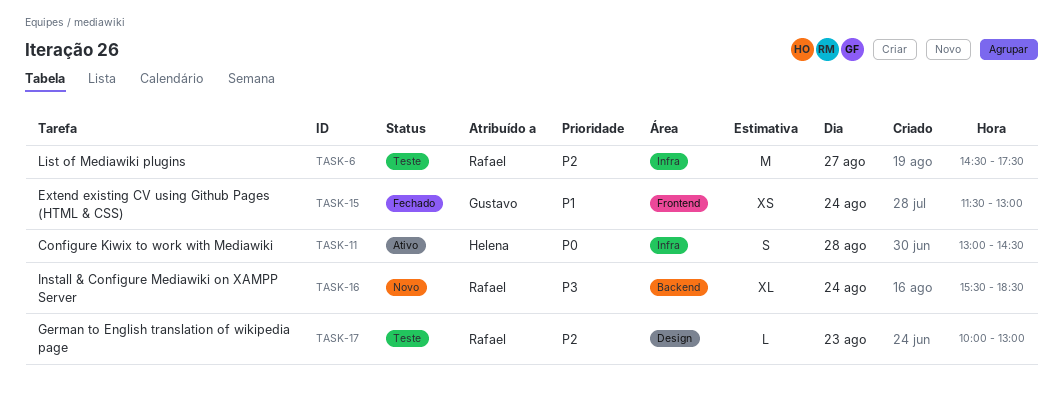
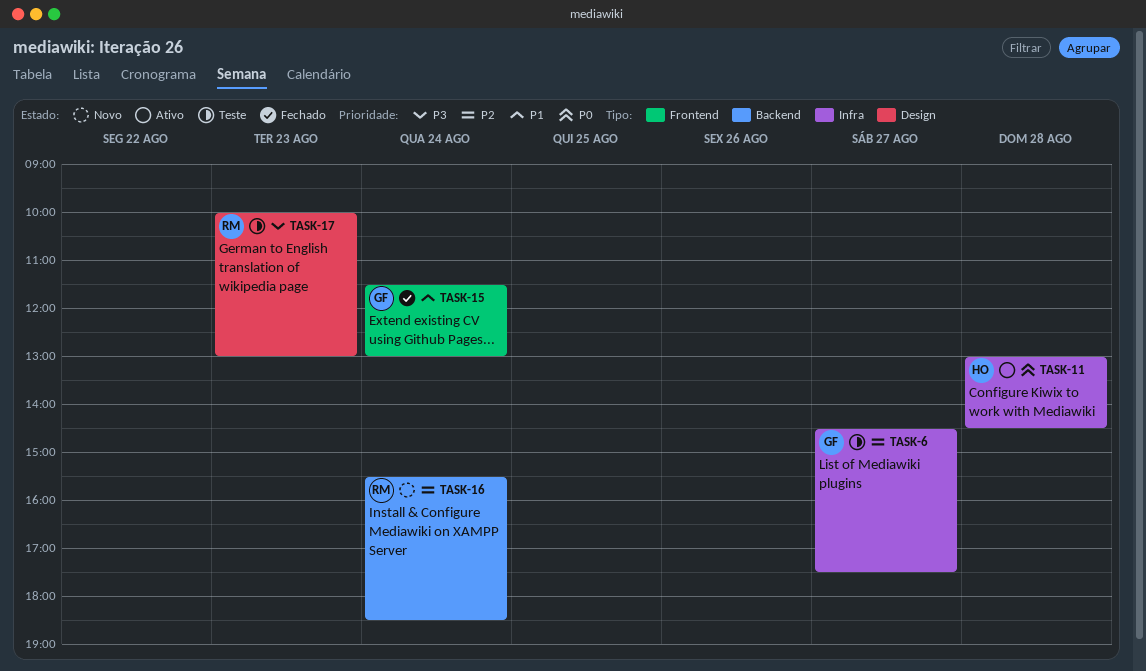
TASK-6, owner: Rafael -> Gustavo
TASK-16, priority: P3 -> P2
TASK-17, priority: P2 -> P3

